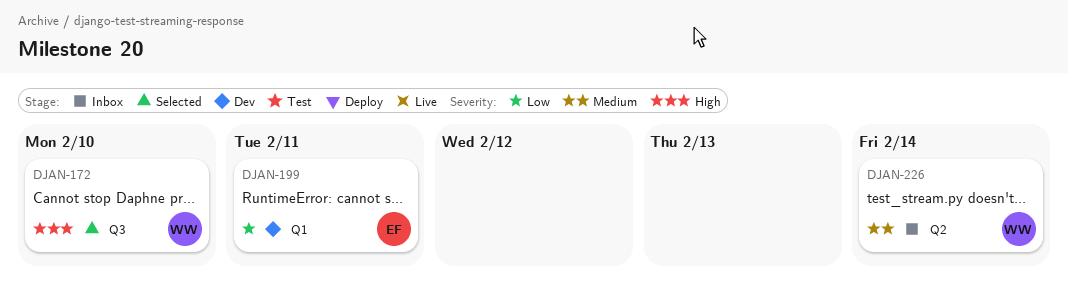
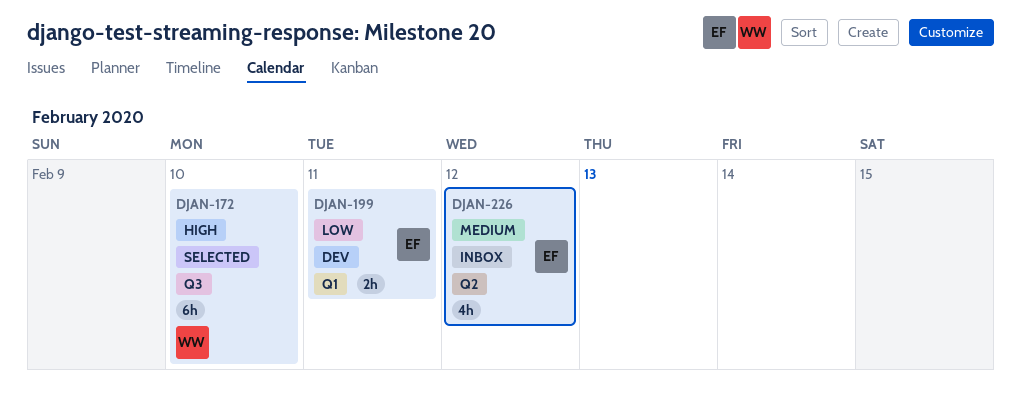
DJAN-226, owner: WW -> EF
DJAN-226, due: Feb 14 -> Feb 12

